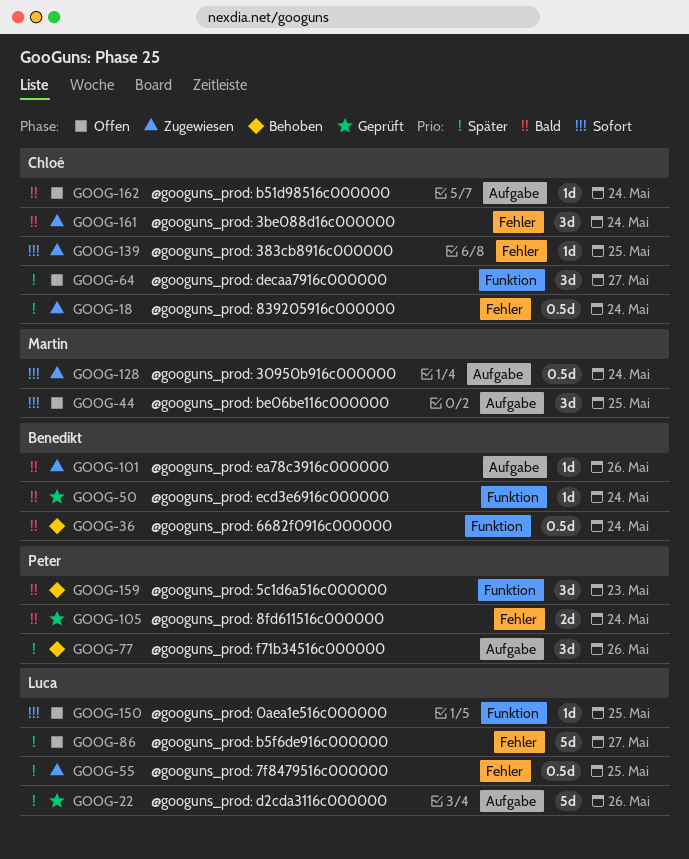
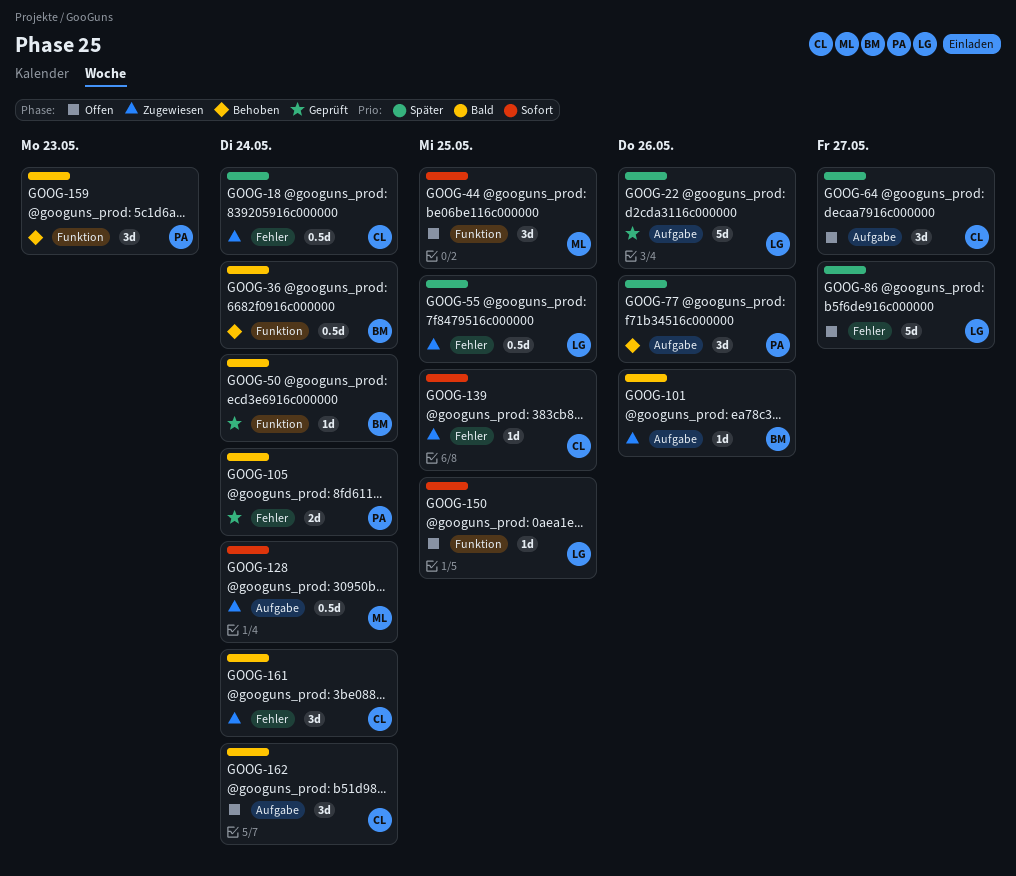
GOOG-44, label: Aufgabe -> Funktion
GOOG-64, label: Funktion -> Aufgabe
GOOG-162, estimate: 1d -> 3d

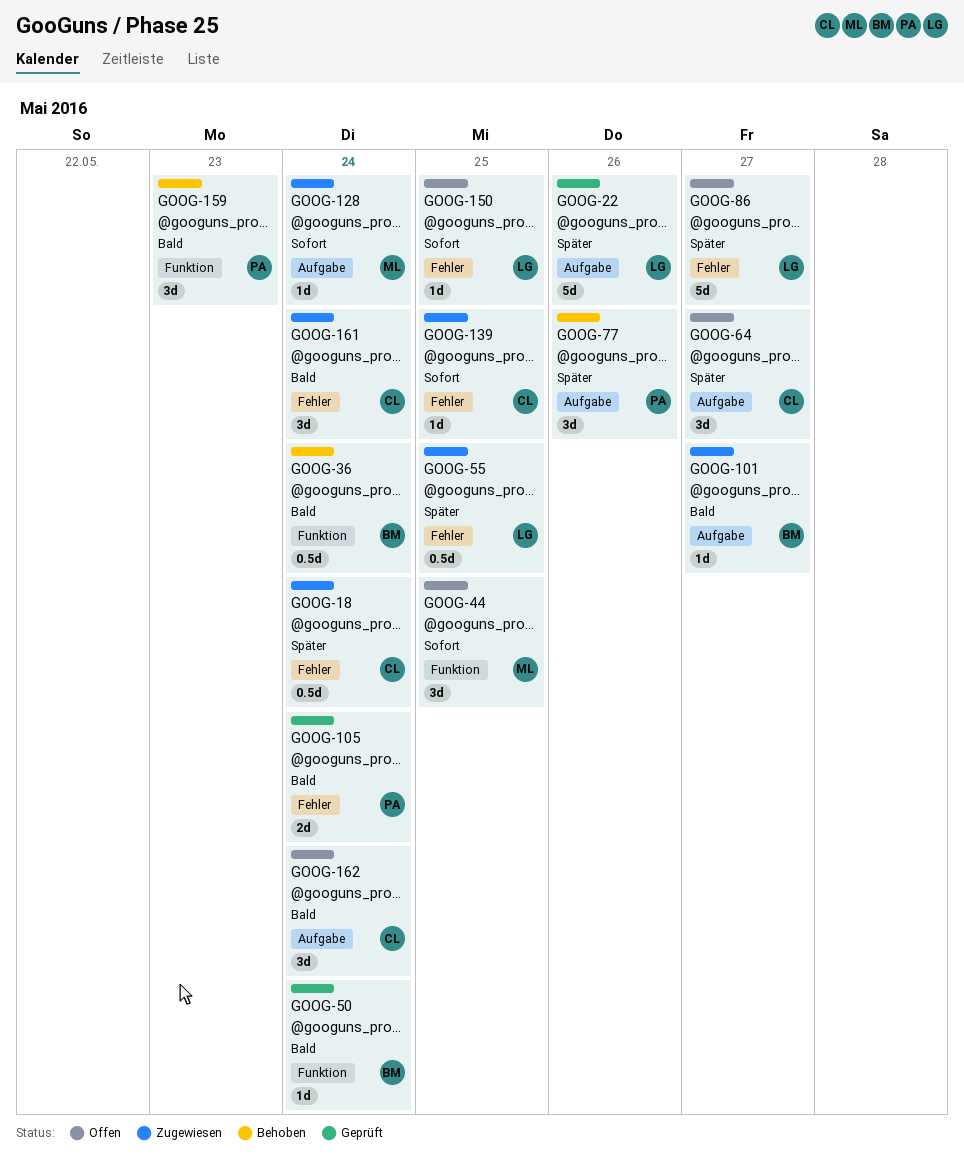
GOOG-101, due: May 26 -> May 27
GOOG-128, estimate: 0.5d -> 1d
GOOG-150, label: Funktion -> Fehler

